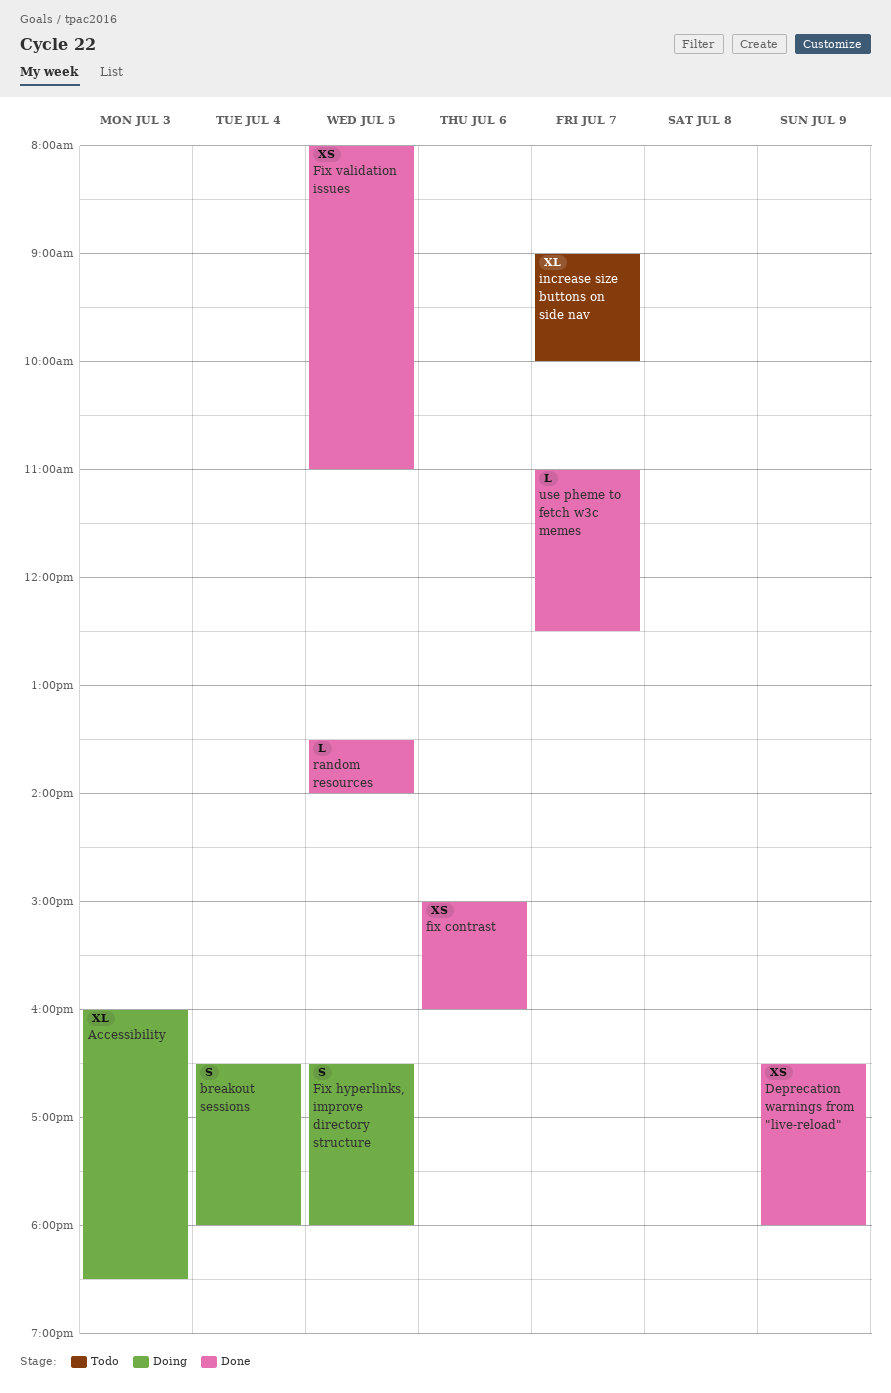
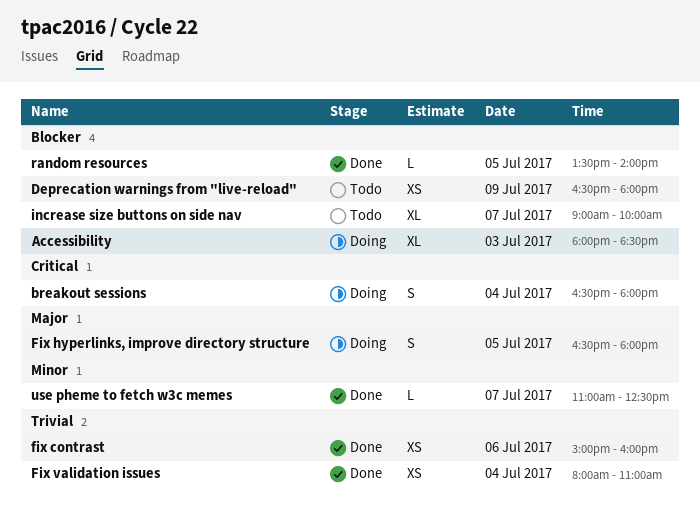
Accessibility, begins: 16:00 -> 18:00
Deprecation warnings from "live-reload", status: Done -> Todo
Fix validation issues, day: Jul 5 -> Jul 4

